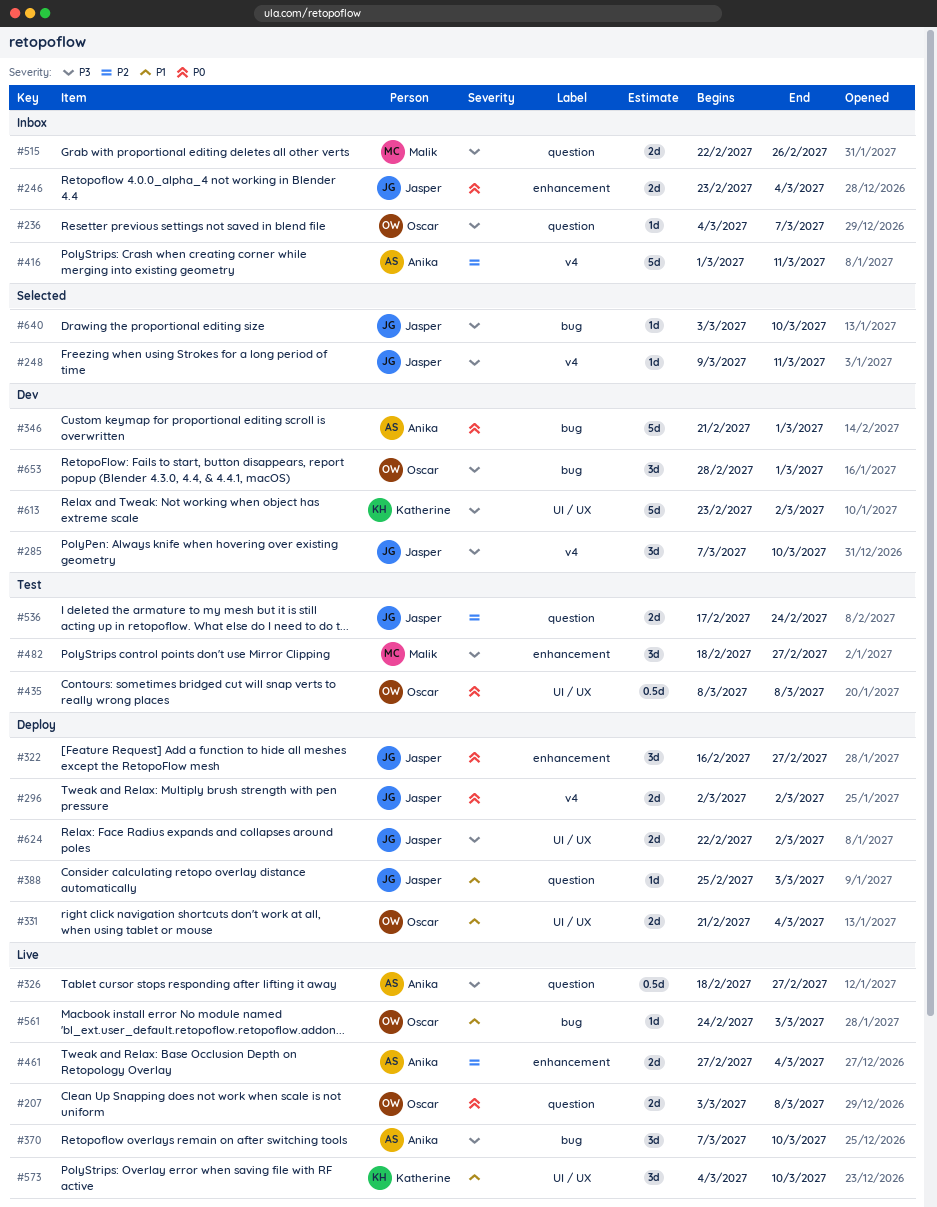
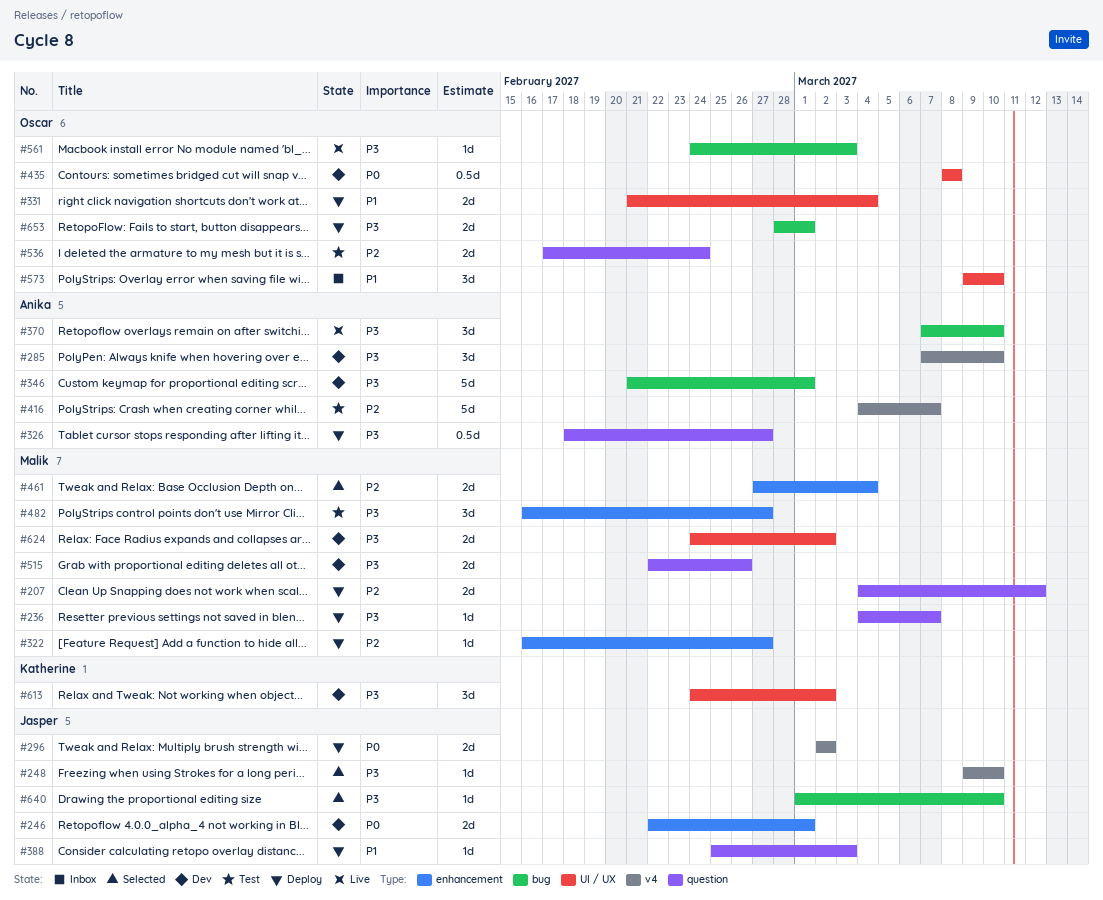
#207, status: Live -> Deploy
#207, owner: Oscar -> Malik
#207, priority: P0 -> P2
#207, start: Mar 3 -> Mar 4
#207, due: Mar 8 -> Mar 12
#236, status: Inbox -> Deploy
#236, owner: Oscar -> Malik
#246, status: Inbox -> Dev
#246, start: Feb 23 -> Feb 22
#246, due: Mar 4 -> Mar 1
#248, due: Mar 11 -> Mar 10
#285, owner: Jasper -> Anika
#322, owner: Jasper -> Malik
#322, priority: P0 -> P2
#322, estimate: 3d -> 1d
#326, status: Live -> Deploy
#346, priority: P0 -> P3
#416, status: Inbox -> Test
#416, start: Mar 1 -> Mar 4
#416, due: Mar 11 -> Mar 7
#435, status: Test -> Dev
#461, status: Live -> Selected
#461, owner: Anika -> Malik
#482, start: Feb 18 -> Feb 16
#515, status: Inbox -> Dev
#536, owner: Jasper -> Oscar
#561, priority: P1 -> P3
#573, status: Live -> Inbox
#573, owner: Katherine -> Oscar
#573, start: Mar 4 -> Mar 9
#613, estimate: 5d -> 3d
#613, start: Feb 23 -> Feb 24
#624, status: Deploy -> Dev
#624, owner: Jasper -> Malik
#624, start: Feb 22 -> Feb 24
#640, start: Mar 3 -> Mar 1
#653, status: Dev -> Deploy
#653, estimate: 3d -> 2d

